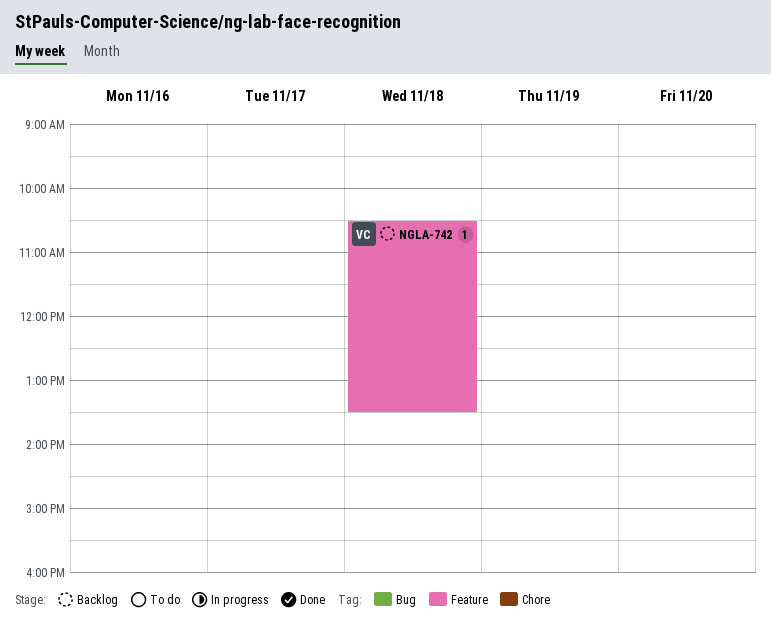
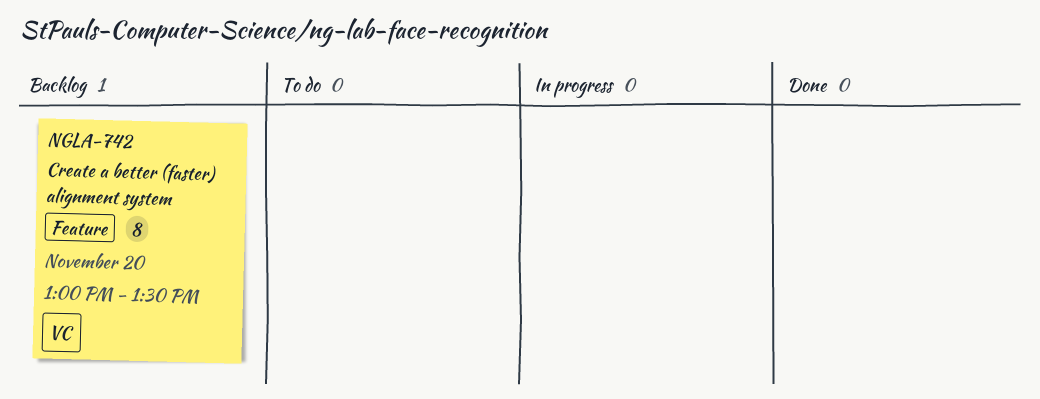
NGLA-742, estimate: 1 -> 8
NGLA-742, day: Nov 18 -> Nov 20
NGLA-742, begins: 10:30 -> 13:00

